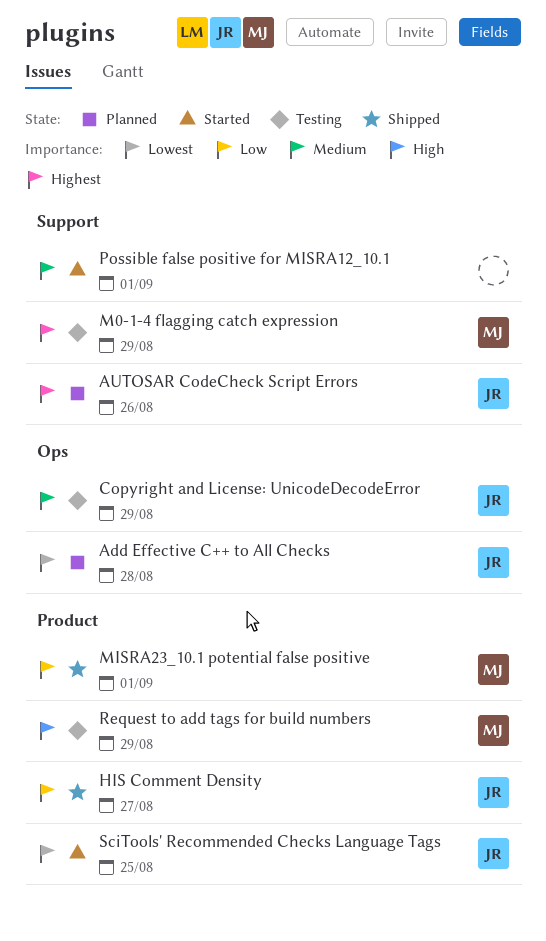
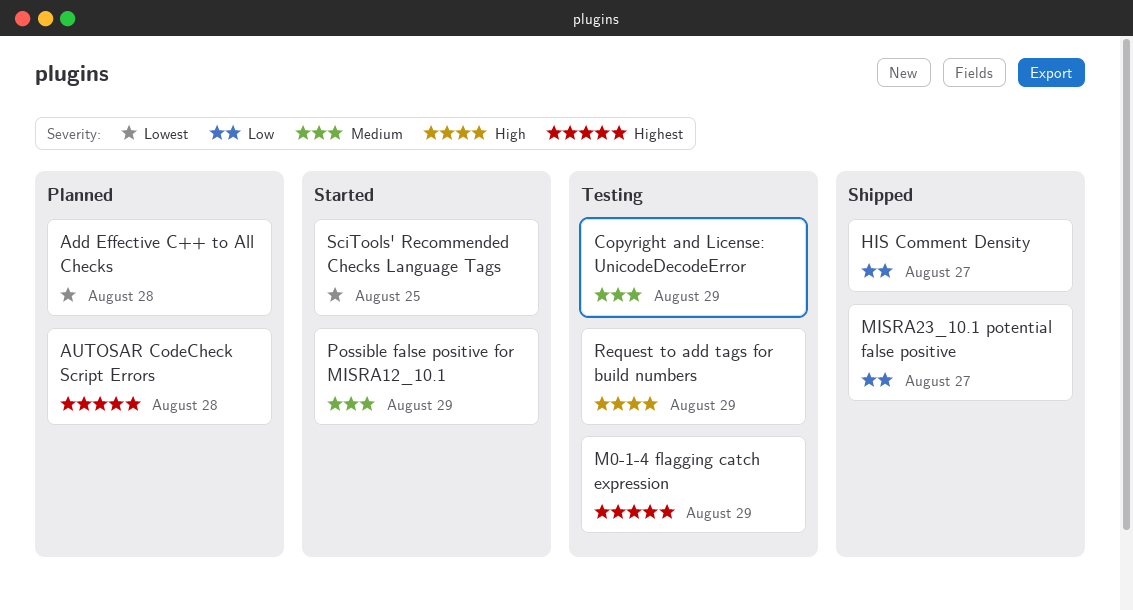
AUTOSAR CodeCheck Script Errors, due: Aug 26 -> Aug 28
MISRA23_10.1 potential false positive, due: Sep 1 -> Aug 27
Possible false positive for MISRA12_10.1, due: Sep 1 -> Aug 29

